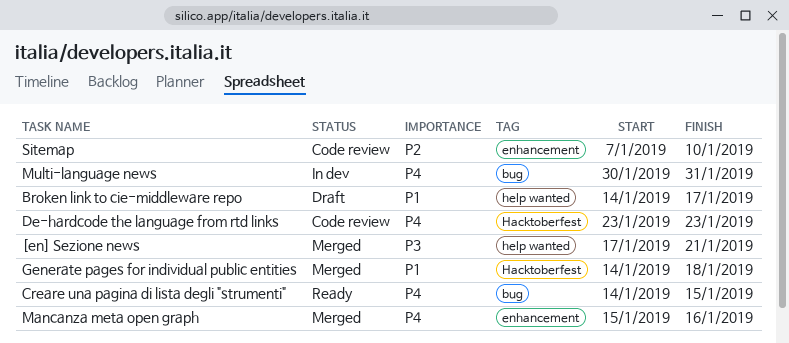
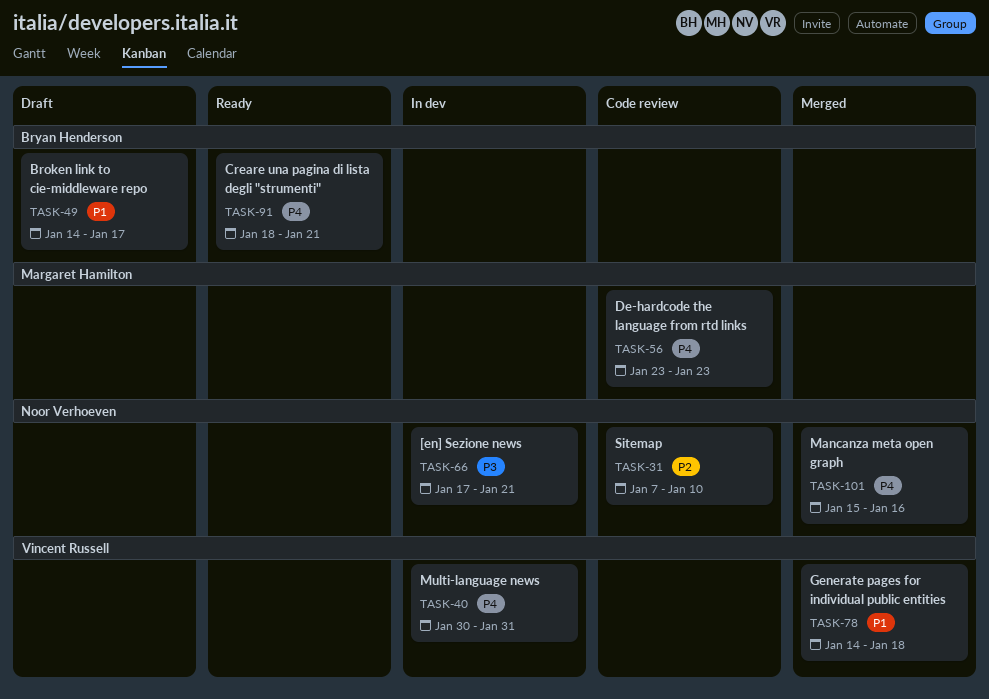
[en] Sezione news, status: Merged -> In dev
Creare una pagina di lista degli "strumenti", start: Jan 14 -> Jan 18
Creare una pagina di lista degli "strumenti", due: Jan 15 -> Jan 21

